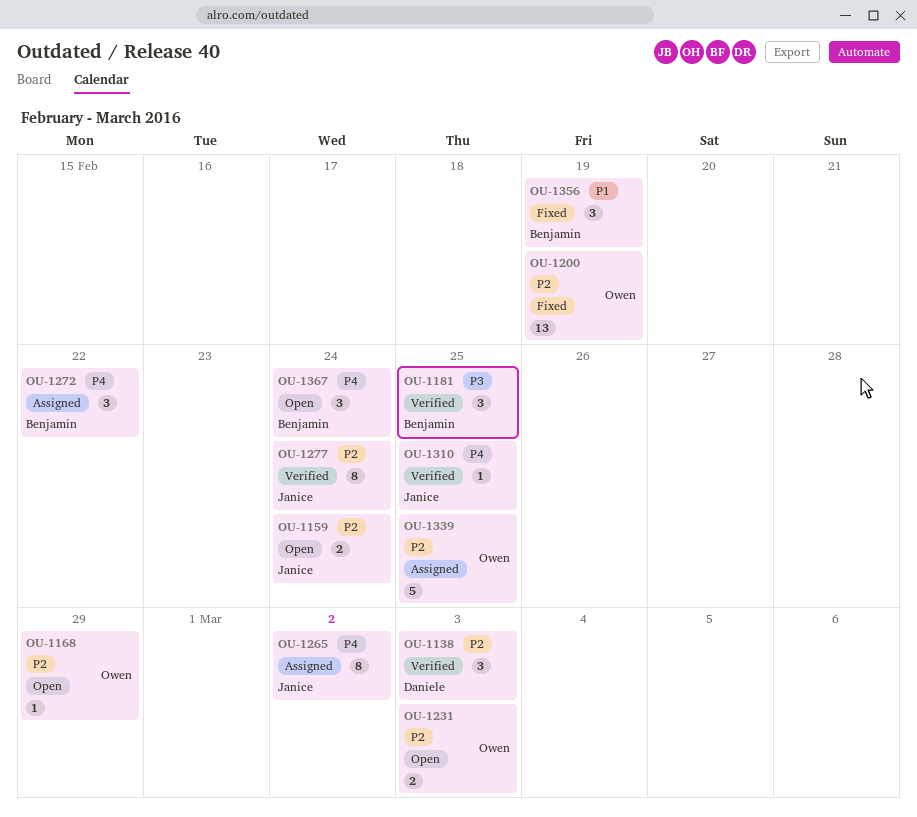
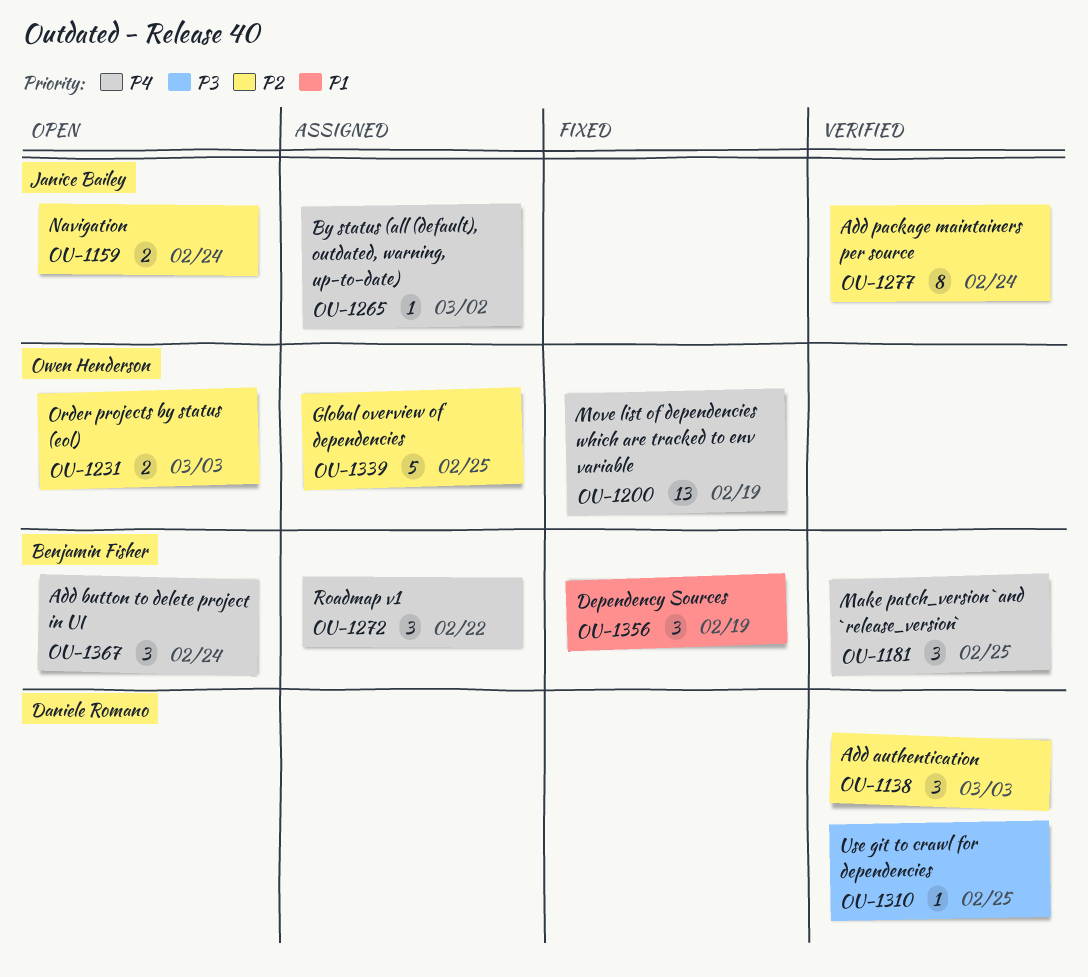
OU-1168: present -> none
OU-1181, priority: P3 -> P4
OU-1200, priority: P2 -> P4
OU-1265, estimate: 8 -> 1
OU-1310, owner: Janice Bailey -> Daniele Romano
OU-1310, priority: P4 -> P3

